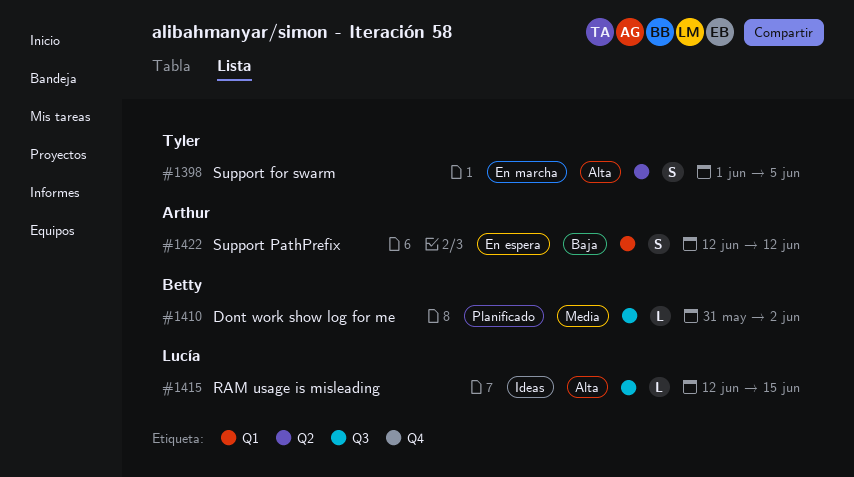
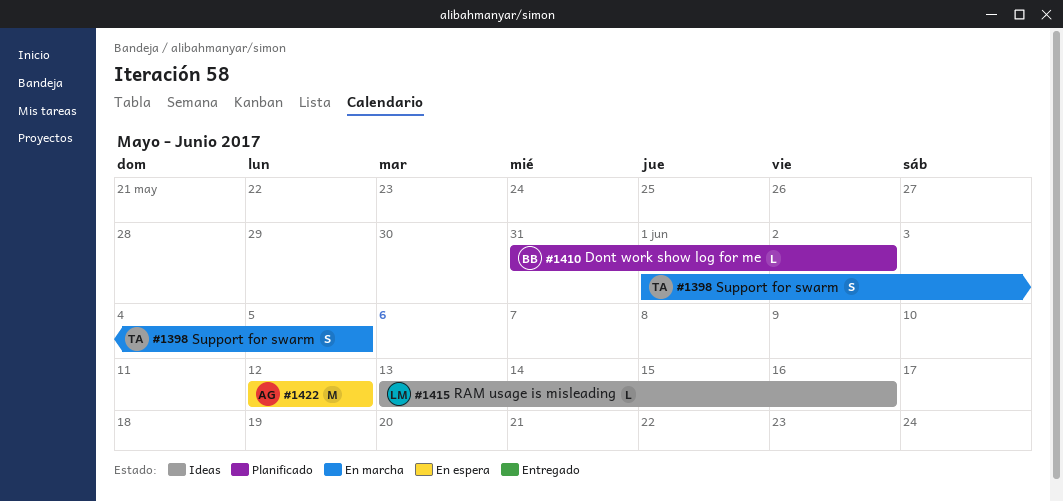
#1415, start: Jun 12 -> Jun 13
#1415, due: Jun 15 -> Jun 16
#1422, estimate: S -> M

